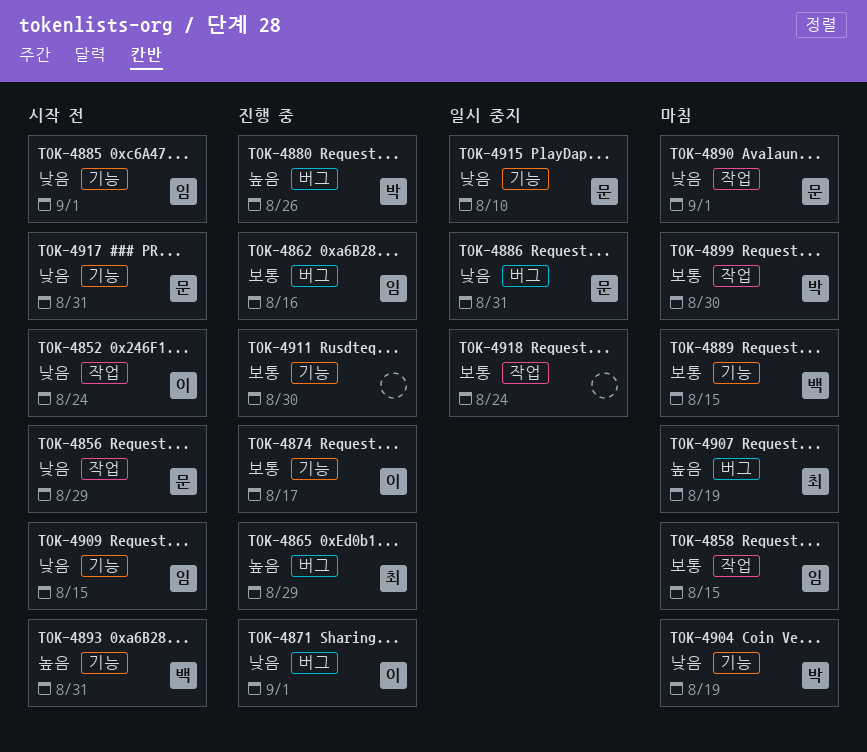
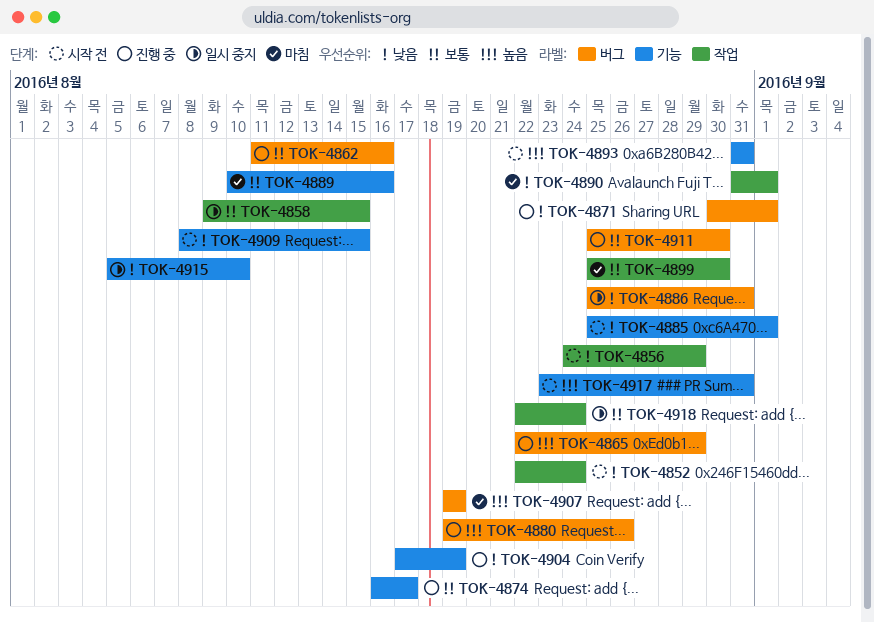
TOK-4858, status: 마침 -> 일시 중지
TOK-4889, due: Aug 15 -> Aug 16
TOK-4904, status: 마침 -> 진행 중
TOK-4911, label: 기능 -> 버그
TOK-4917, priority: 낮음 -> 높음

